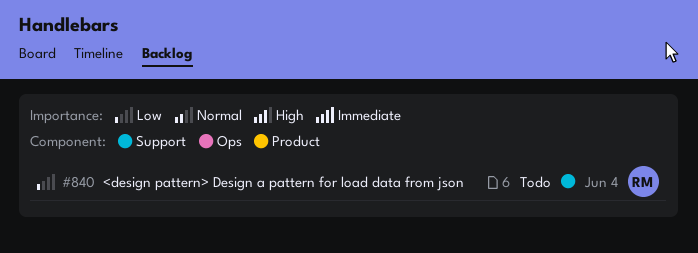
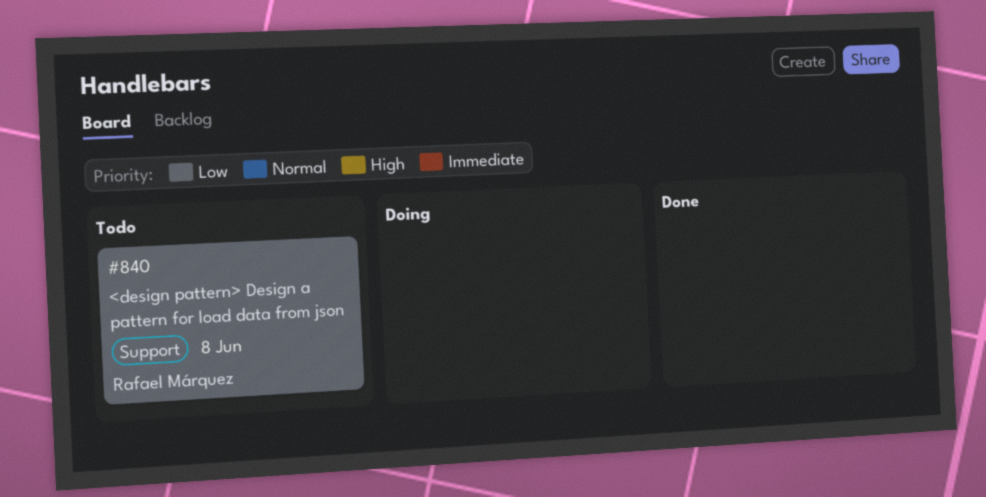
#840, due: Jun 4 -> Jun 8

